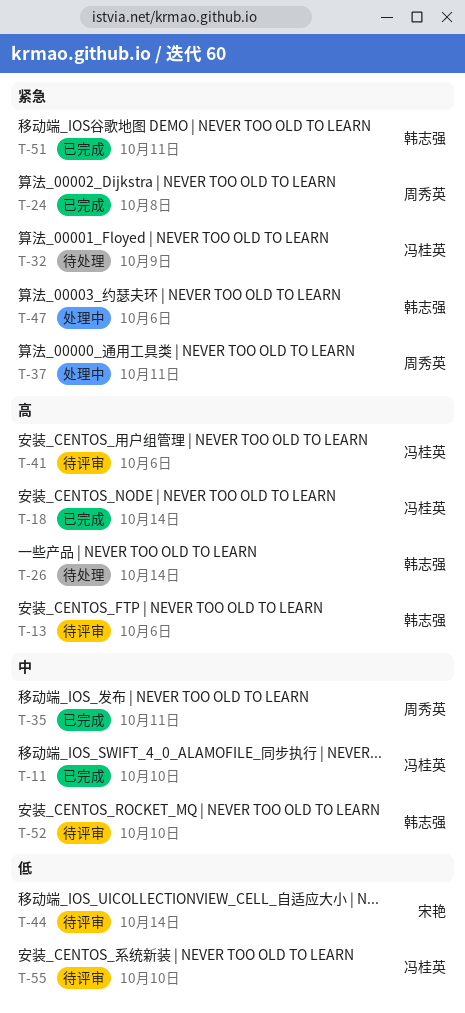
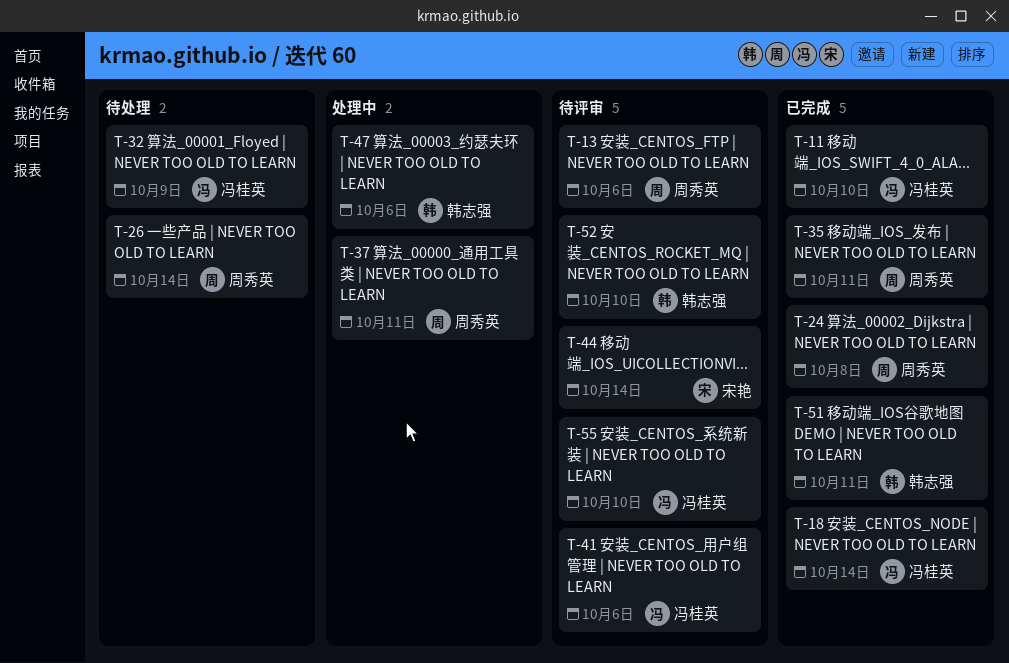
T-13, owner: 韩志强 -> 周秀英
T-26, owner: 韩志强 -> 周秀英

